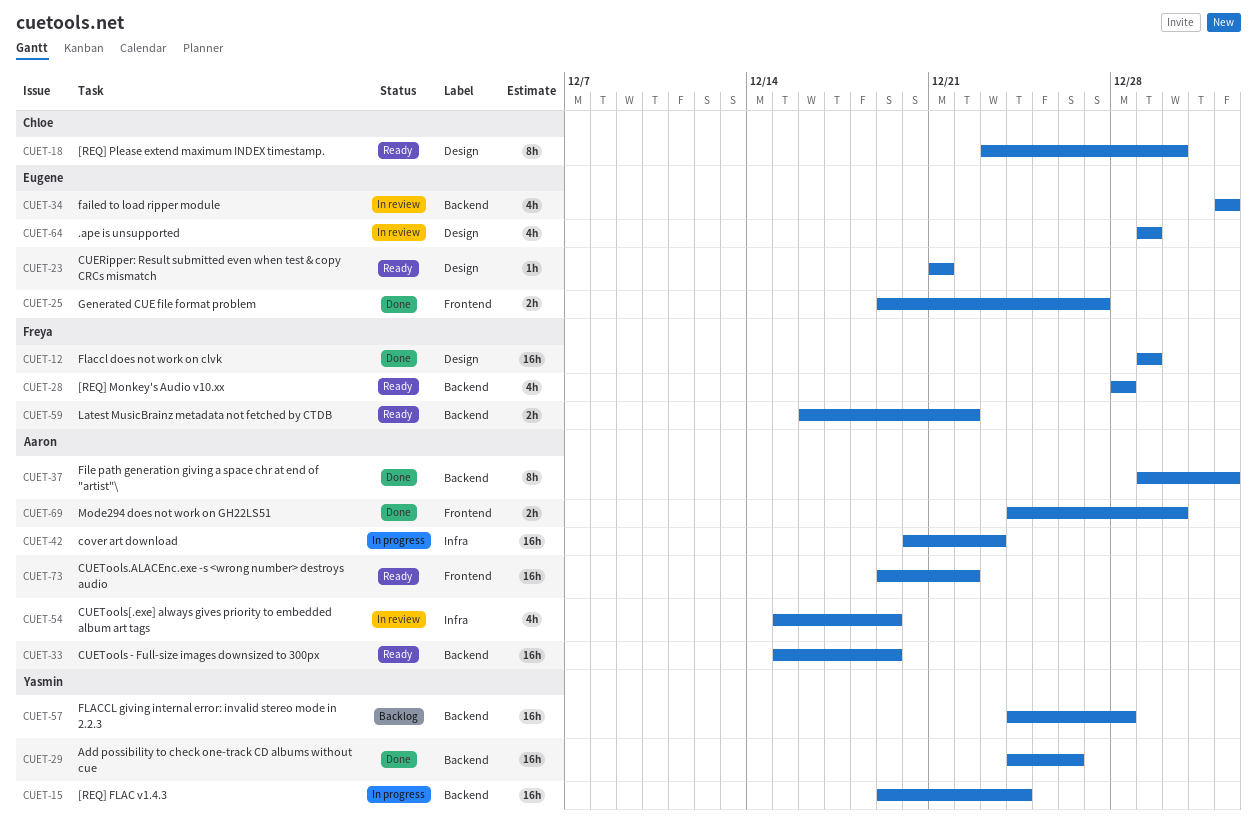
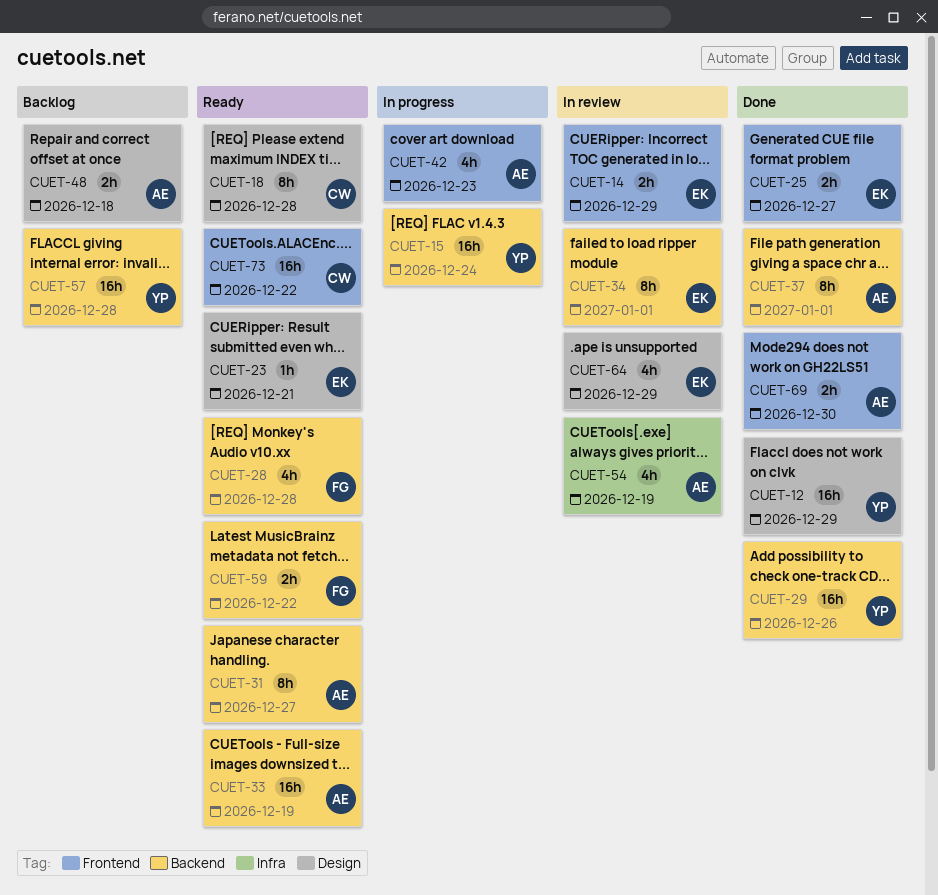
CUET-12, owner: Freya -> Yasmin
CUET-14: none -> present
CUET-18, due: Dec 30 -> Dec 28
CUET-31: none -> present
CUET-34, estimate: 4h -> 8h
CUET-42, label: Infra -> Frontend
CUET-42, estimate: 16h -> 4h
CUET-48: none -> present
CUET-73, owner: Aaron -> Chloe

